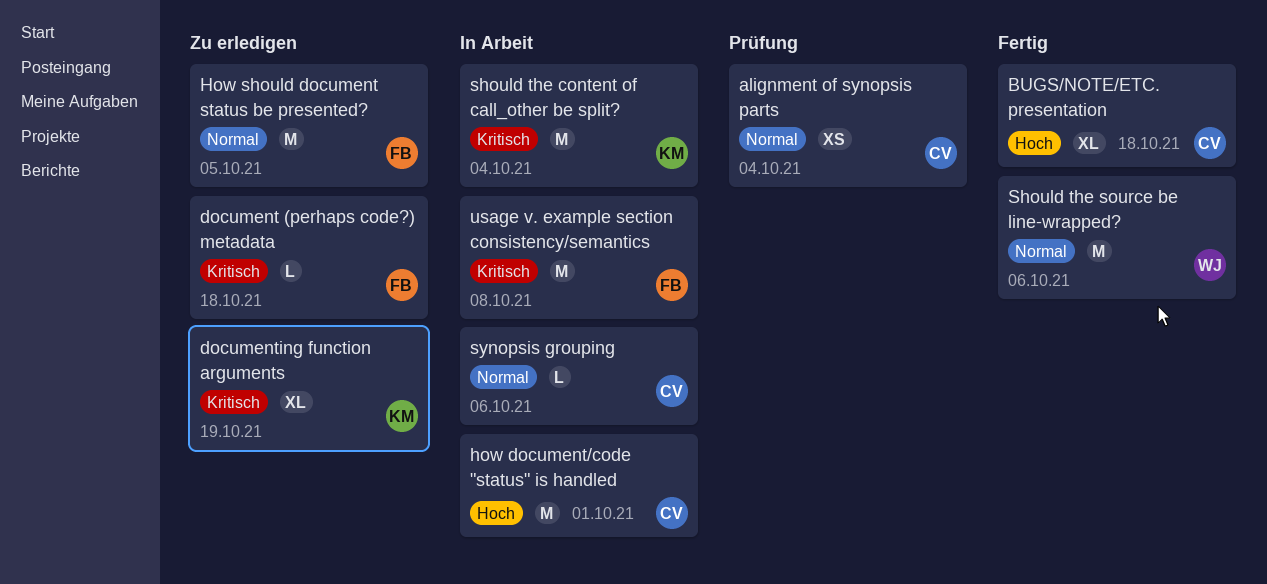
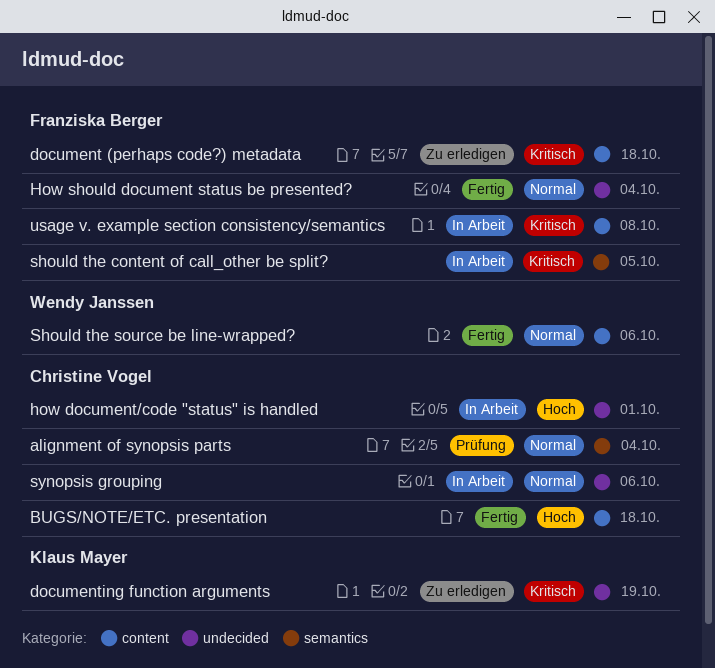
How should document status be presented?, status: Zu erledigen -> Fertig
How should document status be presented?, due: Oct 5 -> Oct 4
should the content of call_other be split?, owner: Klaus Mayer -> Franziska Berger
should the content of call_other be split?, due: Oct 4 -> Oct 5

